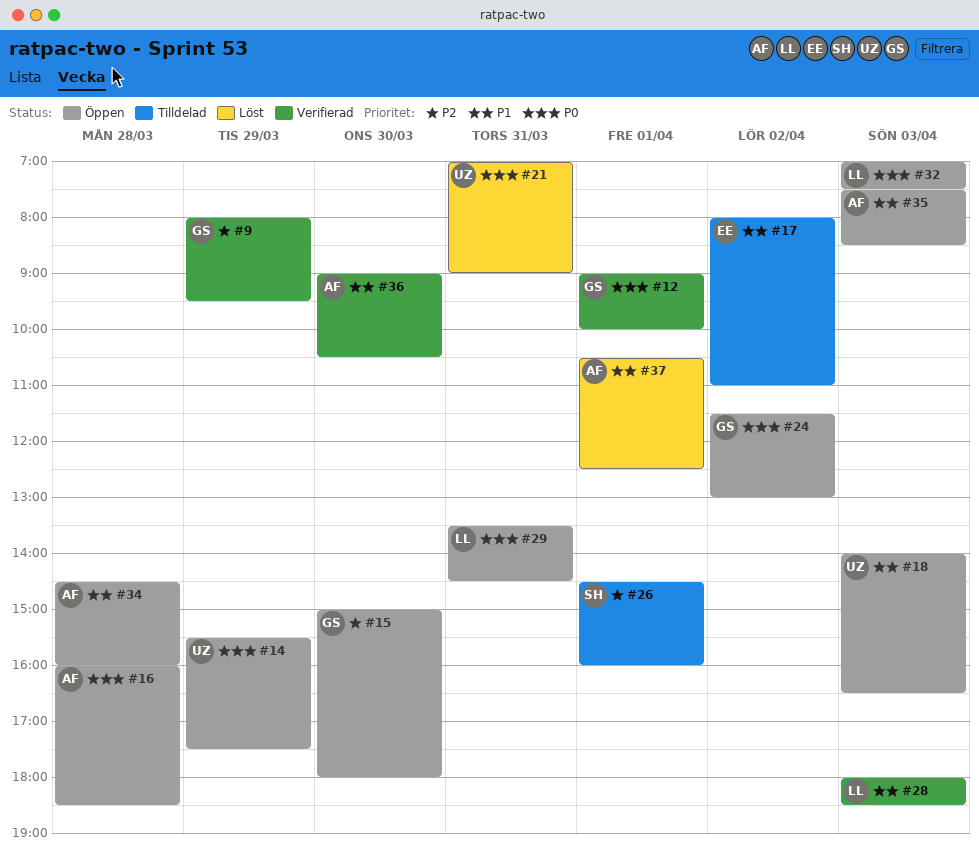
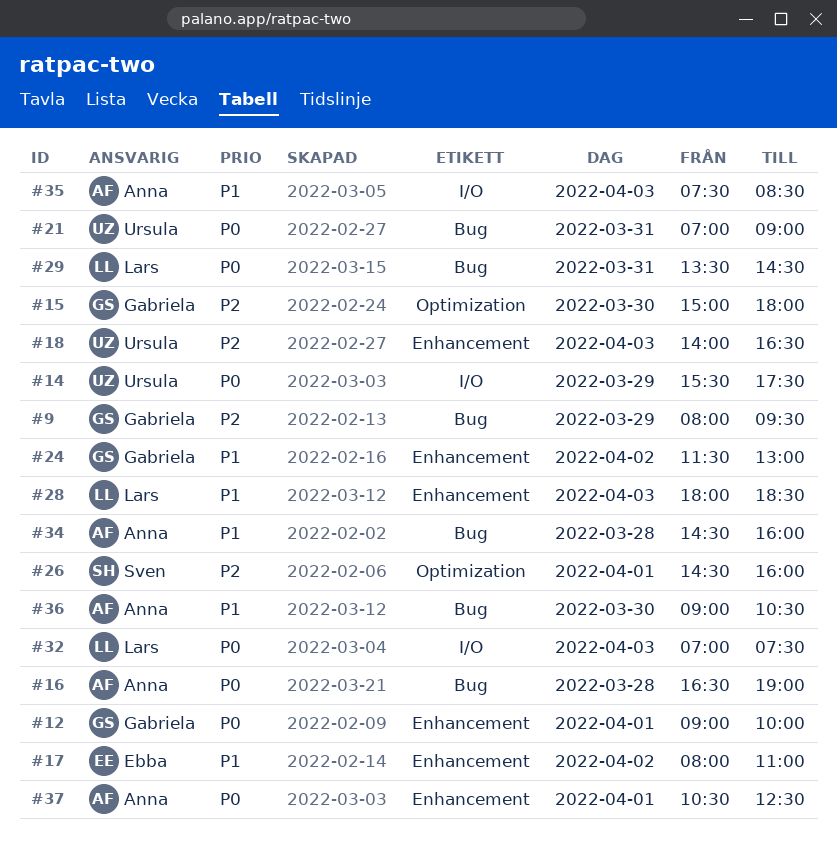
#16, begins: 16:00 -> 16:30
#16, ends: 18:30 -> 19:00
#18, priority: P1 -> P2
#24, priority: P0 -> P1
#37, priority: P1 -> P0

